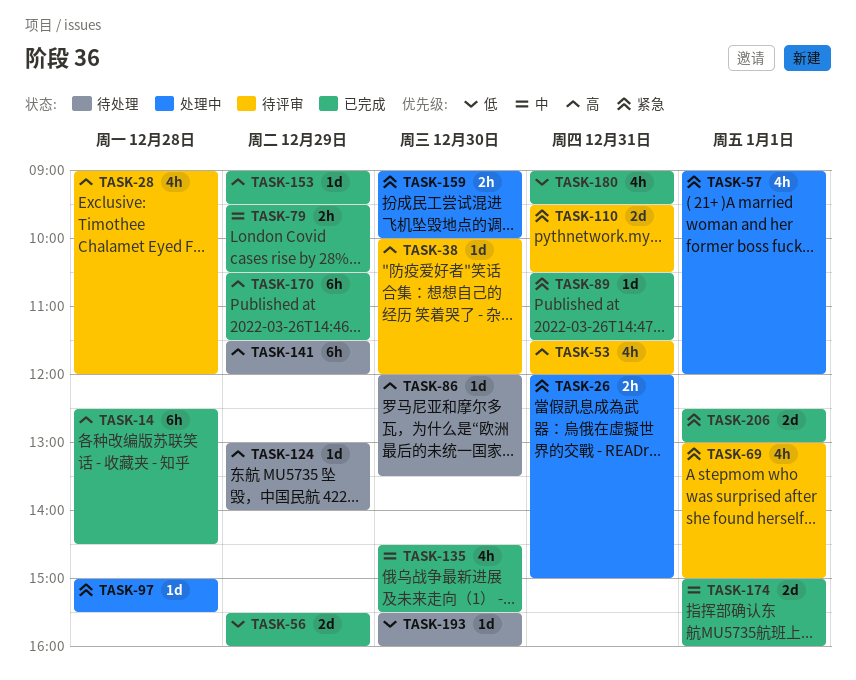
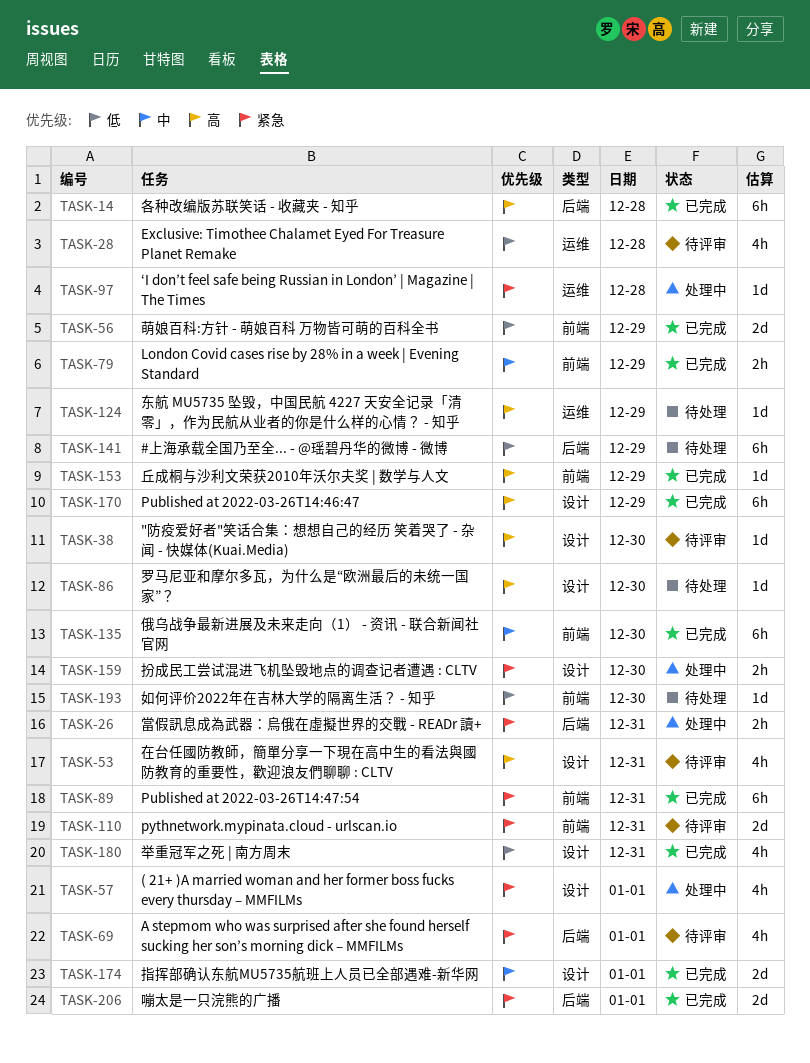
TASK-28, priority: 高 -> 低
TASK-89, estimate: 1d -> 6h
TASK-135, estimate: 4h -> 6h
TASK-141, priority: 高 -> 低

